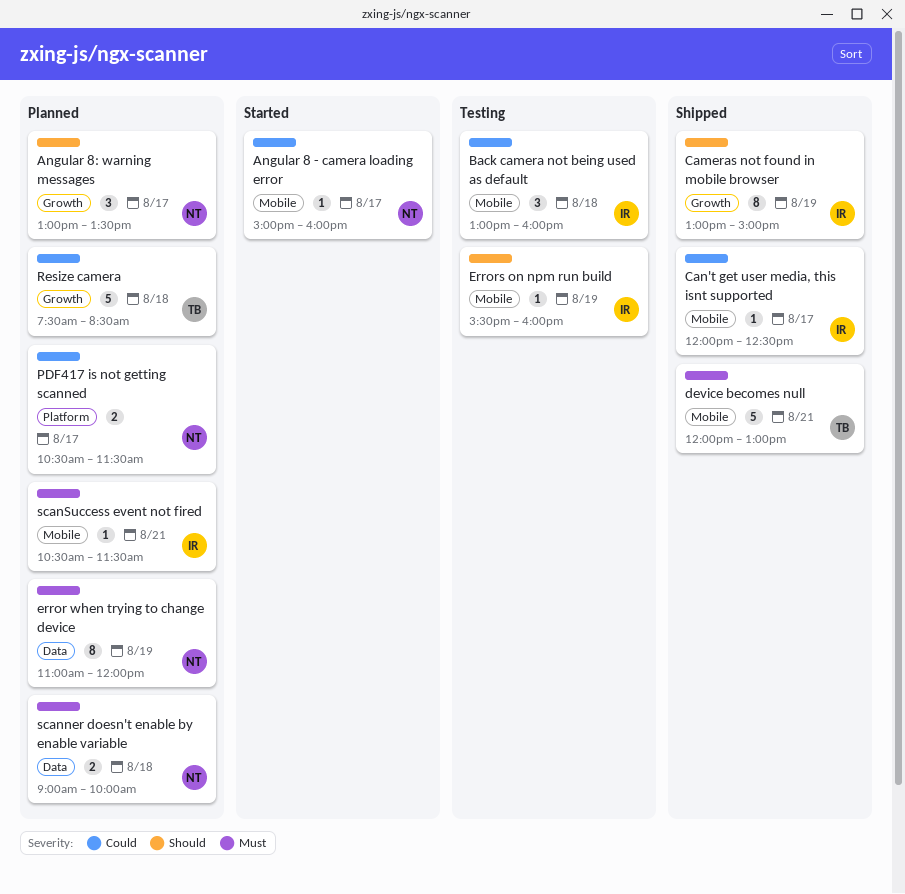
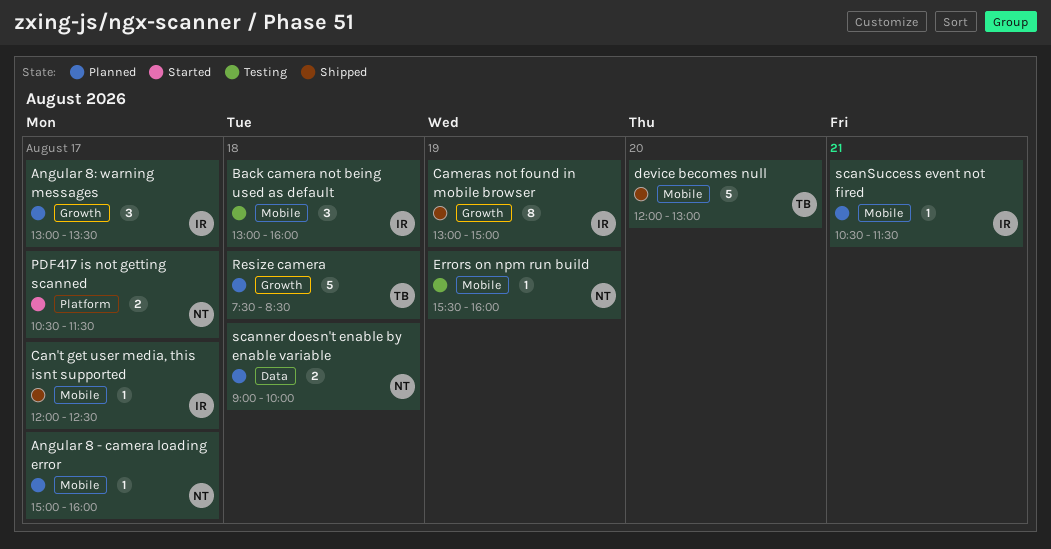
Angular 8 - camera loading error, status: Started -> Planned
Angular 8: warning messages, owner: NT -> IR
device becomes null, day: Aug 21 -> Aug 20
error when trying to change device: present -> none
Errors on npm run build, owner: IR -> NT
PDF417 is not getting scanned, status: Planned -> Started

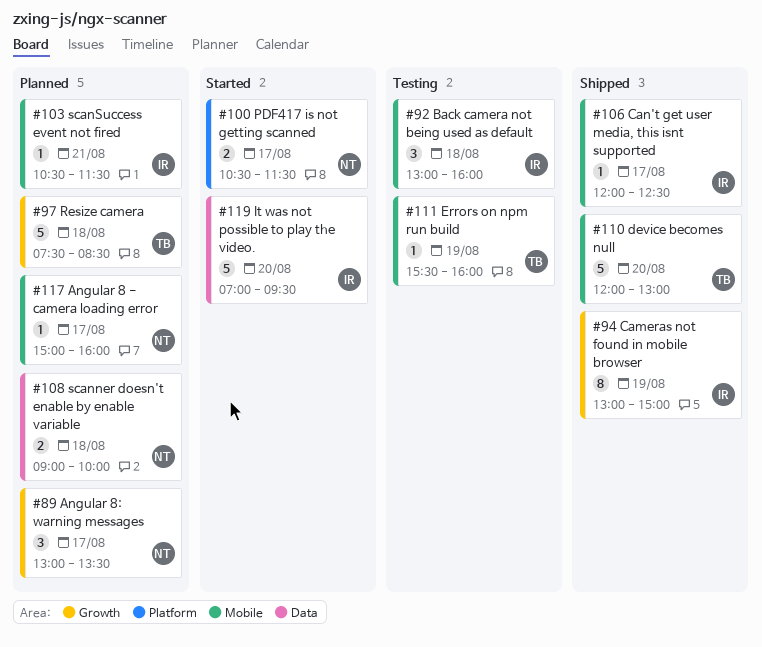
Angular 8: warning messages, owner: IR -> NT
Errors on npm run build, owner: NT -> TB
It was not possible to play the video.: none -> present

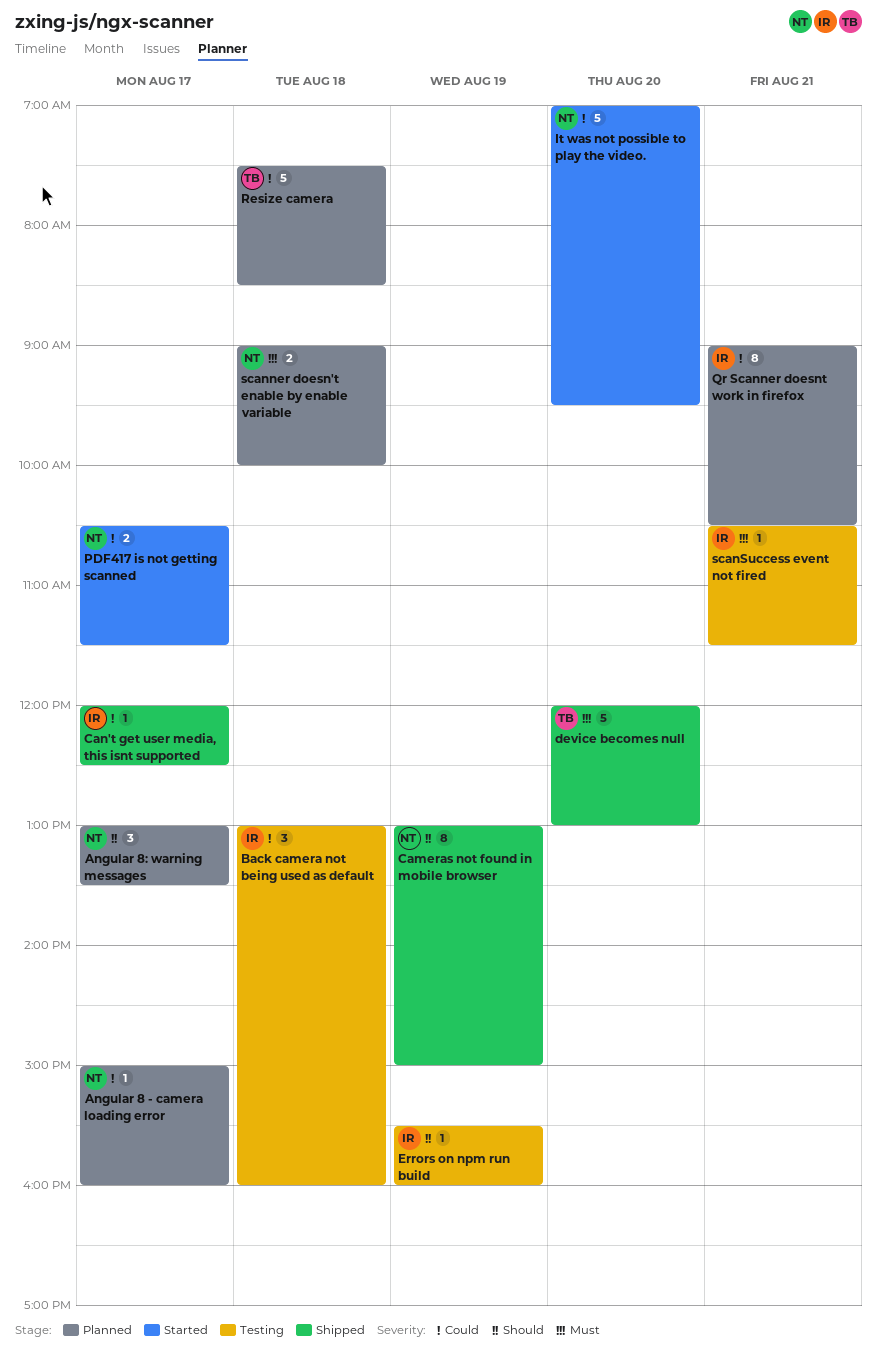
Cameras not found in mobile browser, owner: IR -> NT
Errors on npm run build, owner: TB -> IR
It was not possible to play the video., owner: IR -> NT
Qr Scanner doesnt work in firefox: none -> present
scanSuccess event not fired, status: Planned -> Testing

